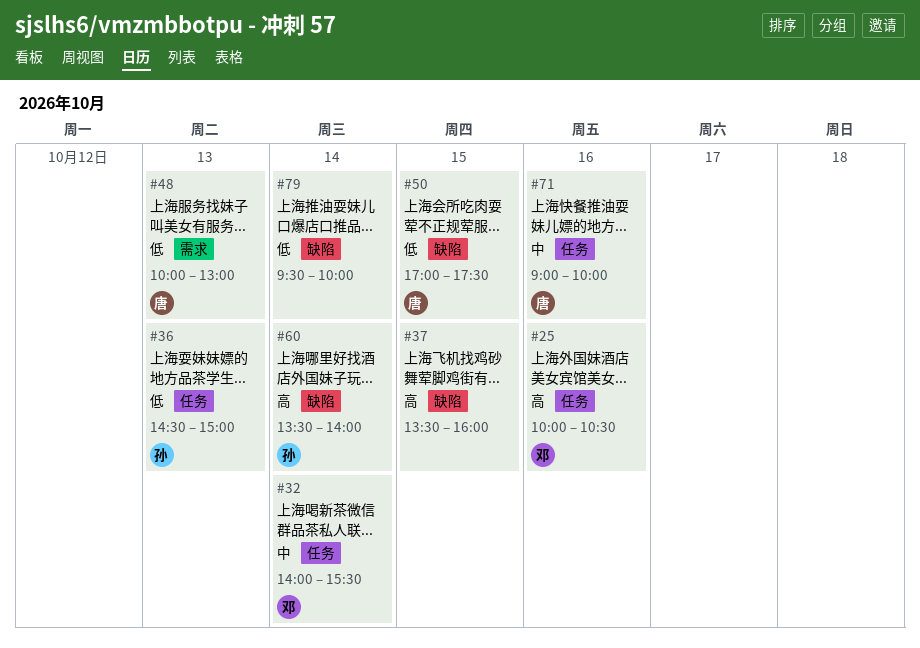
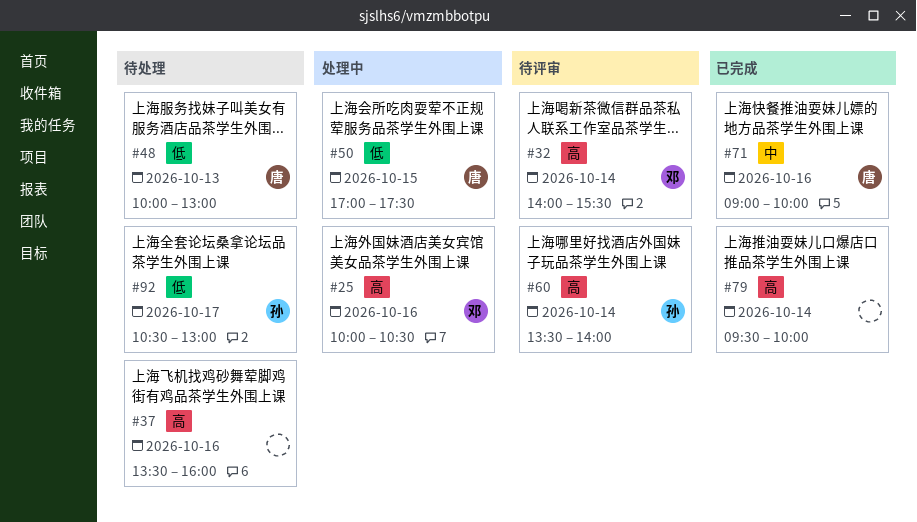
#32, priority: 中 -> 高
#36: present -> none
#37, day: Oct 15 -> Oct 16
#79, priority: 低 -> 高
#92: none -> present

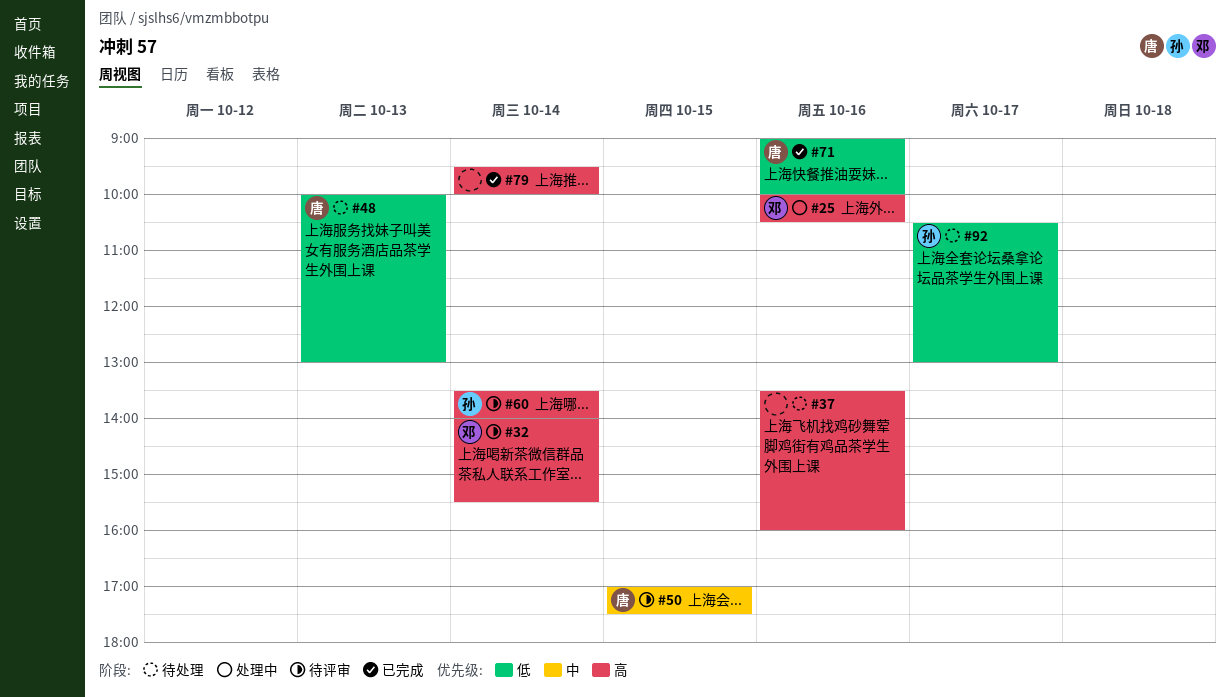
#50, status: 处理中 -> 待评审
#50, priority: 低 -> 中
#71, priority: 中 -> 低

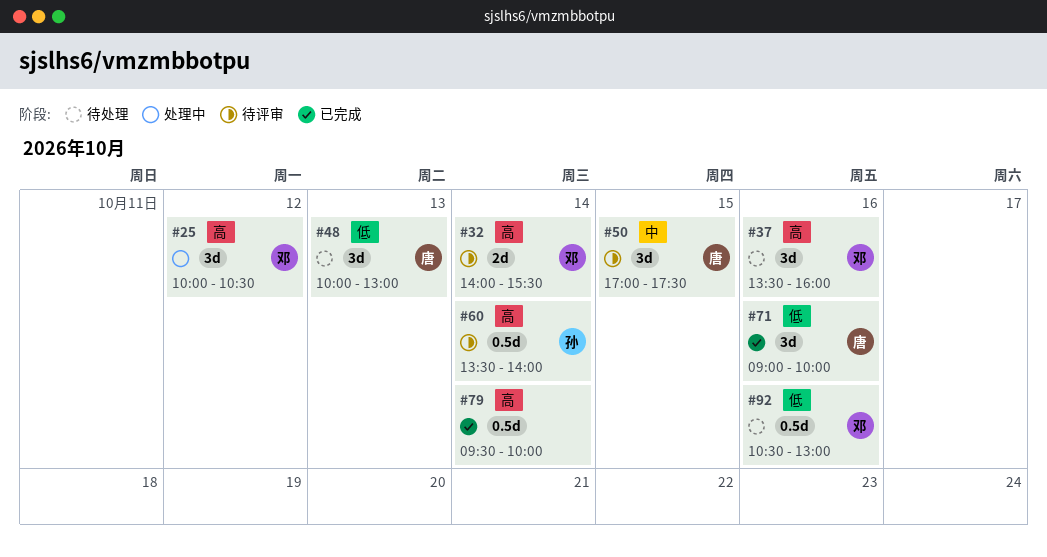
#25, day: Oct 16 -> Oct 12
#37, owner: none -> 邓
#92, owner: 孙 -> 邓
#92, day: Oct 17 -> Oct 16

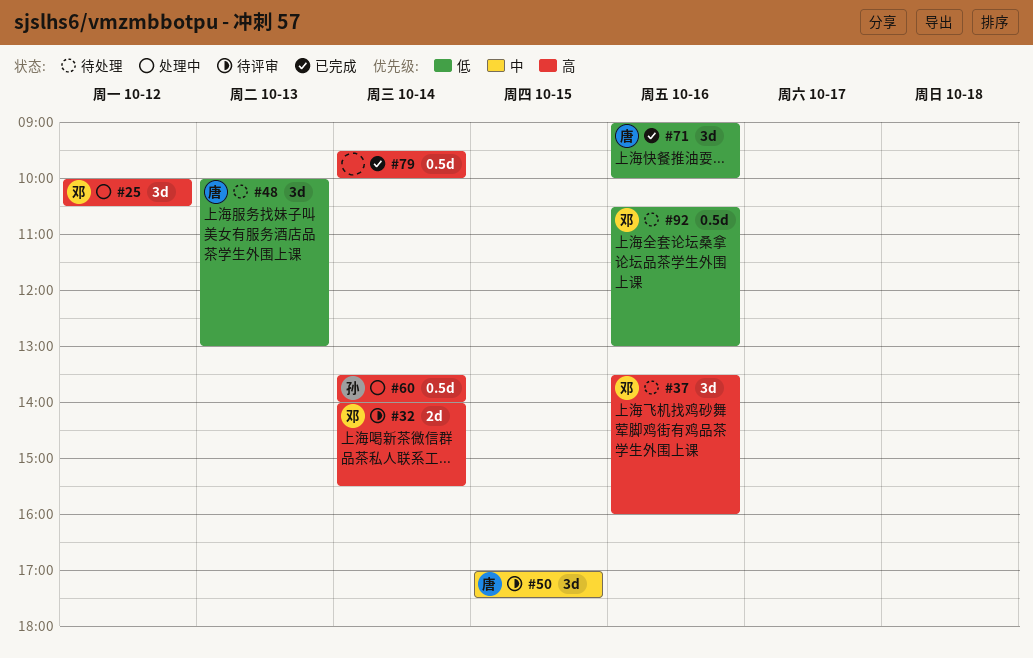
#60, status: 待评审 -> 处理中

